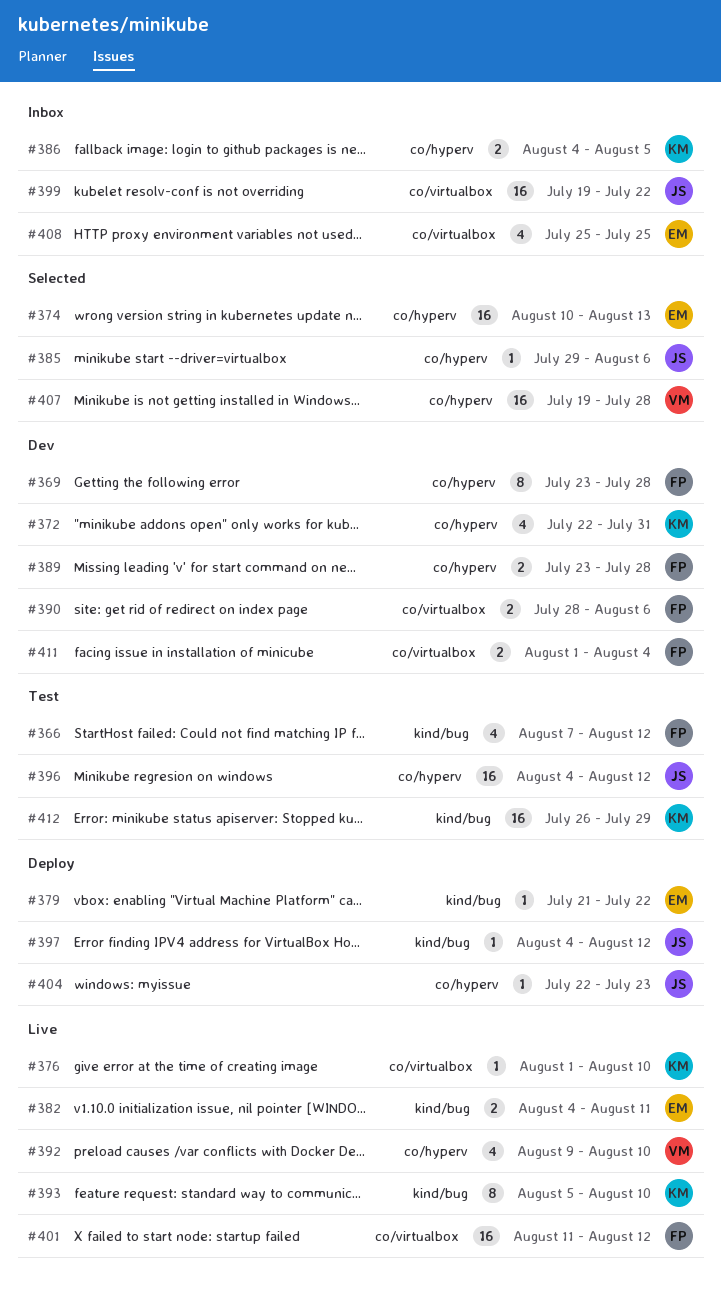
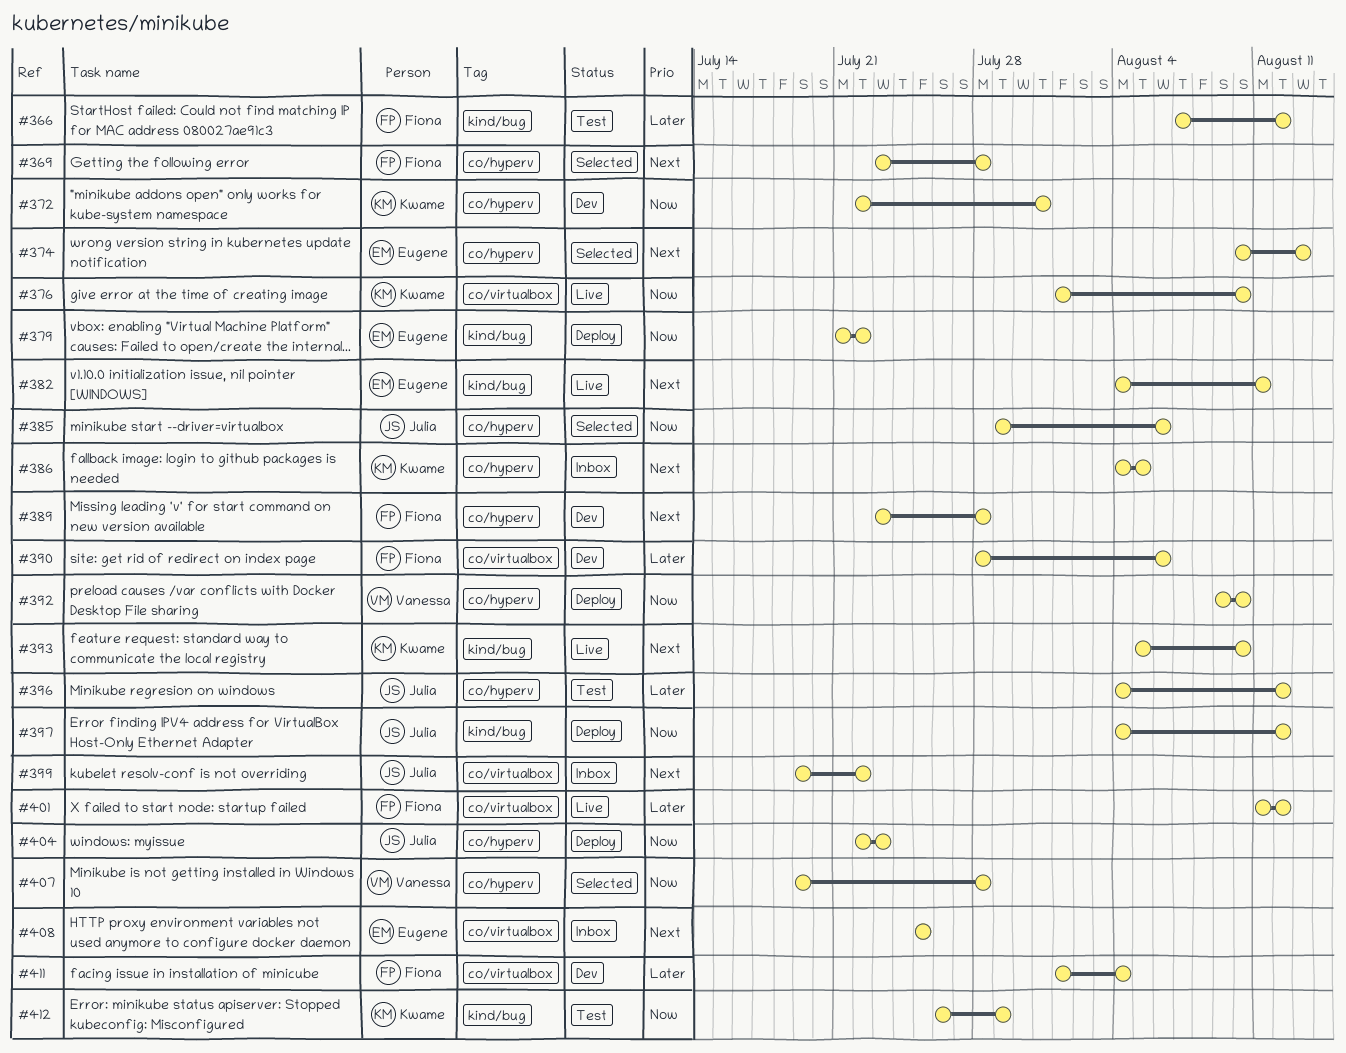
#369, status: Dev -> Selected
#392, status: Live -> Deploy

